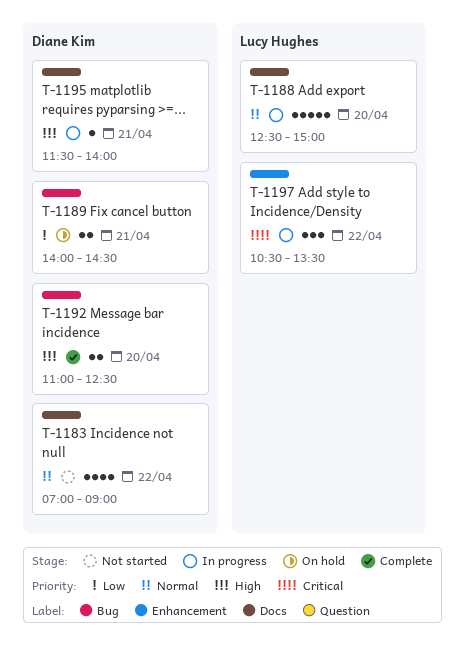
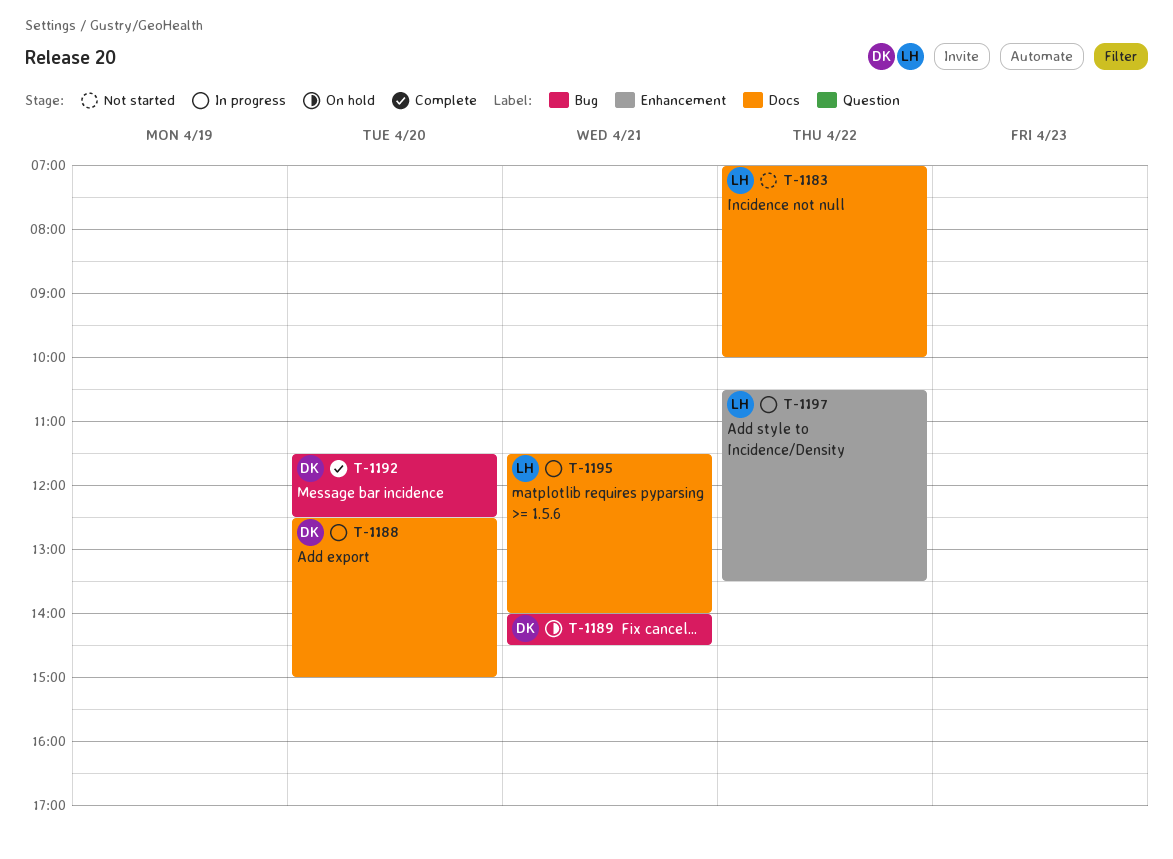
T-1183, owner: Diane Kim -> Lucy Hughes
T-1183, ends: 09:00 -> 10:00
T-1188, owner: Lucy Hughes -> Diane Kim
T-1192, begins: 11:00 -> 11:30
T-1195, owner: Diane Kim -> Lucy Hughes

